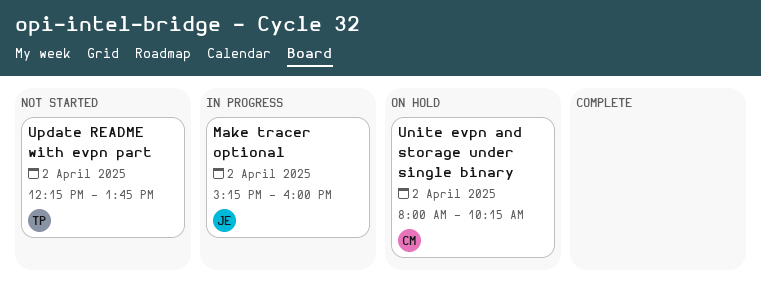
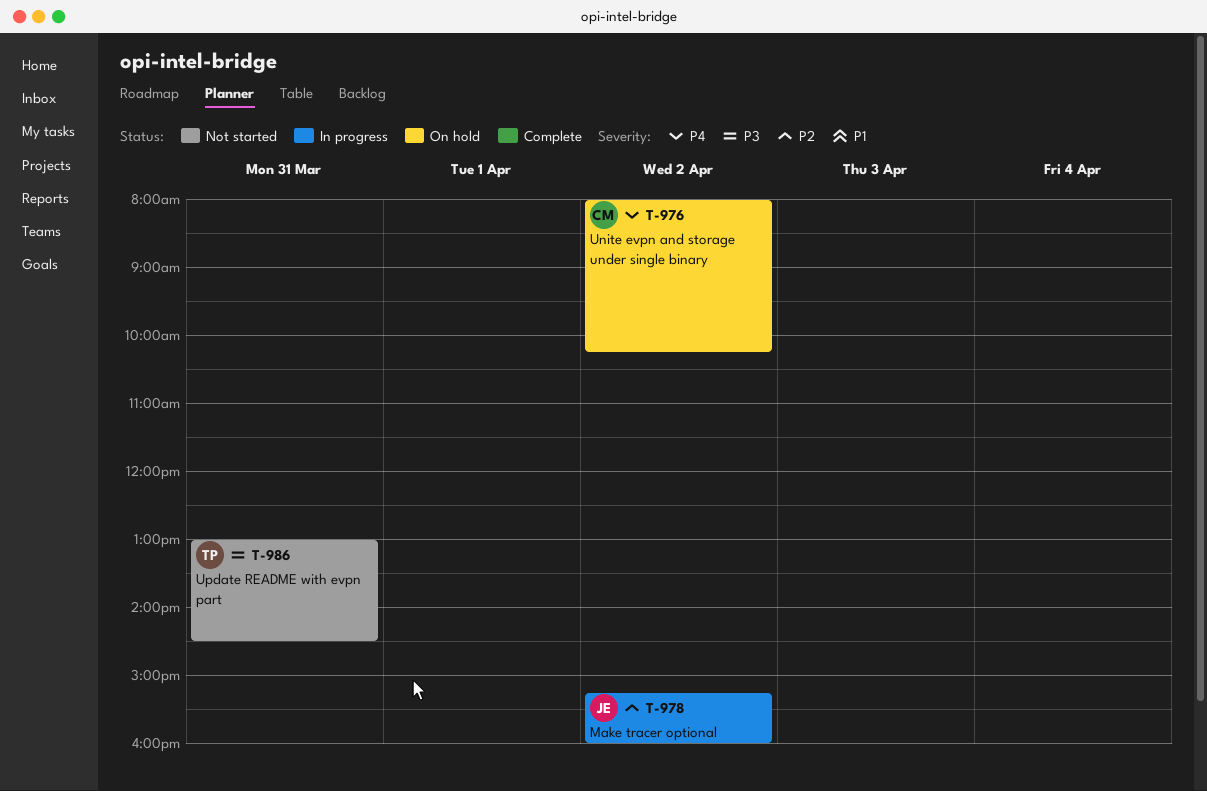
Update README with evpn part, day: Apr 2 -> Mar 31
Update README with evpn part, begins: 12:15 -> 13:00
Update README with evpn part, ends: 13:45 -> 14:30

